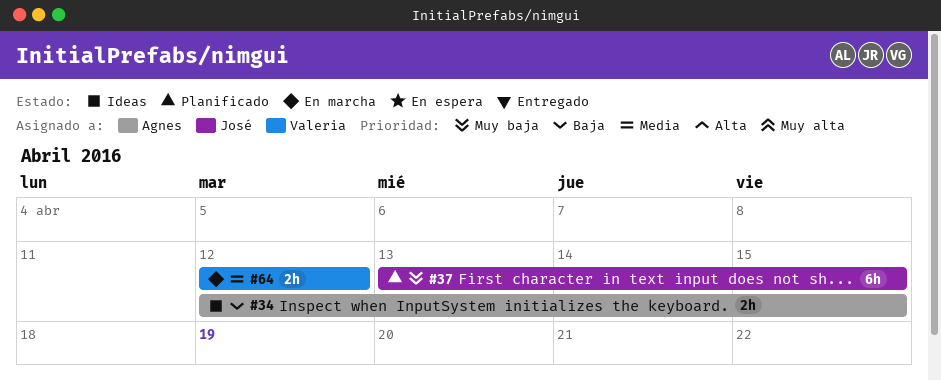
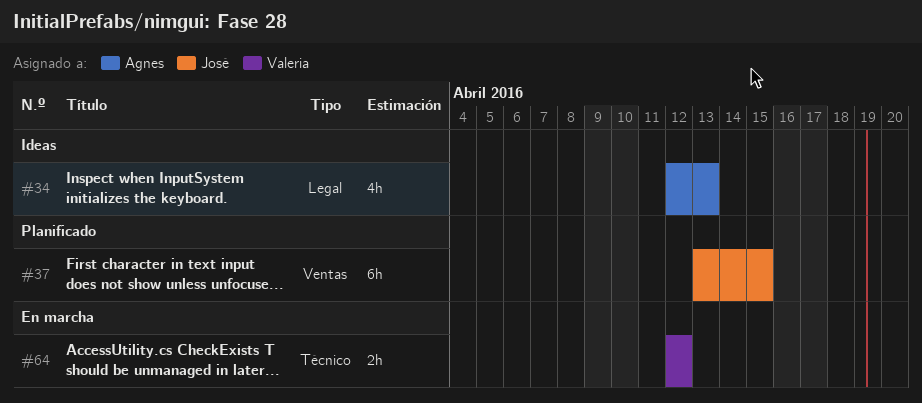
#34, estimate: 2h -> 4h
#34, due: Apr 15 -> Apr 13

